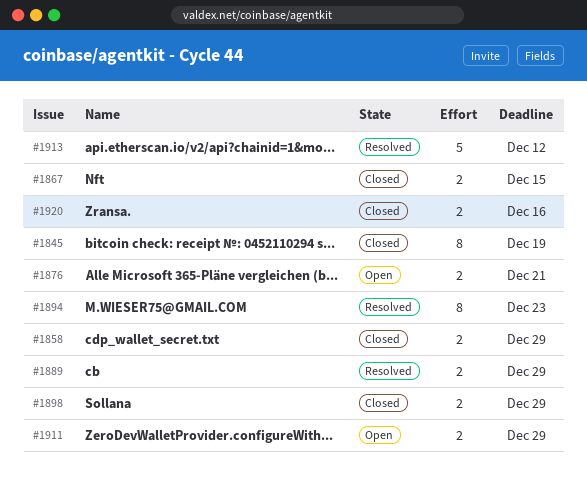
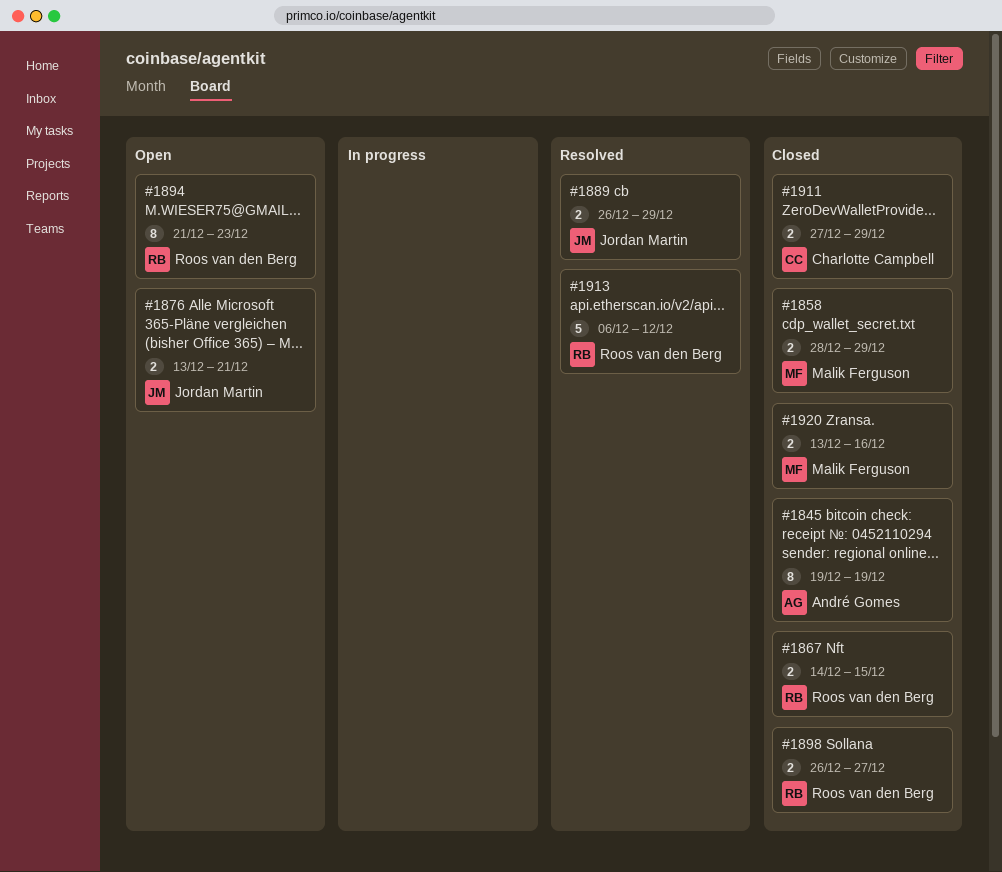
#1894, status: Resolved -> Open
#1898, due: Dec 29 -> Dec 27
#1911, status: Open -> Closed

